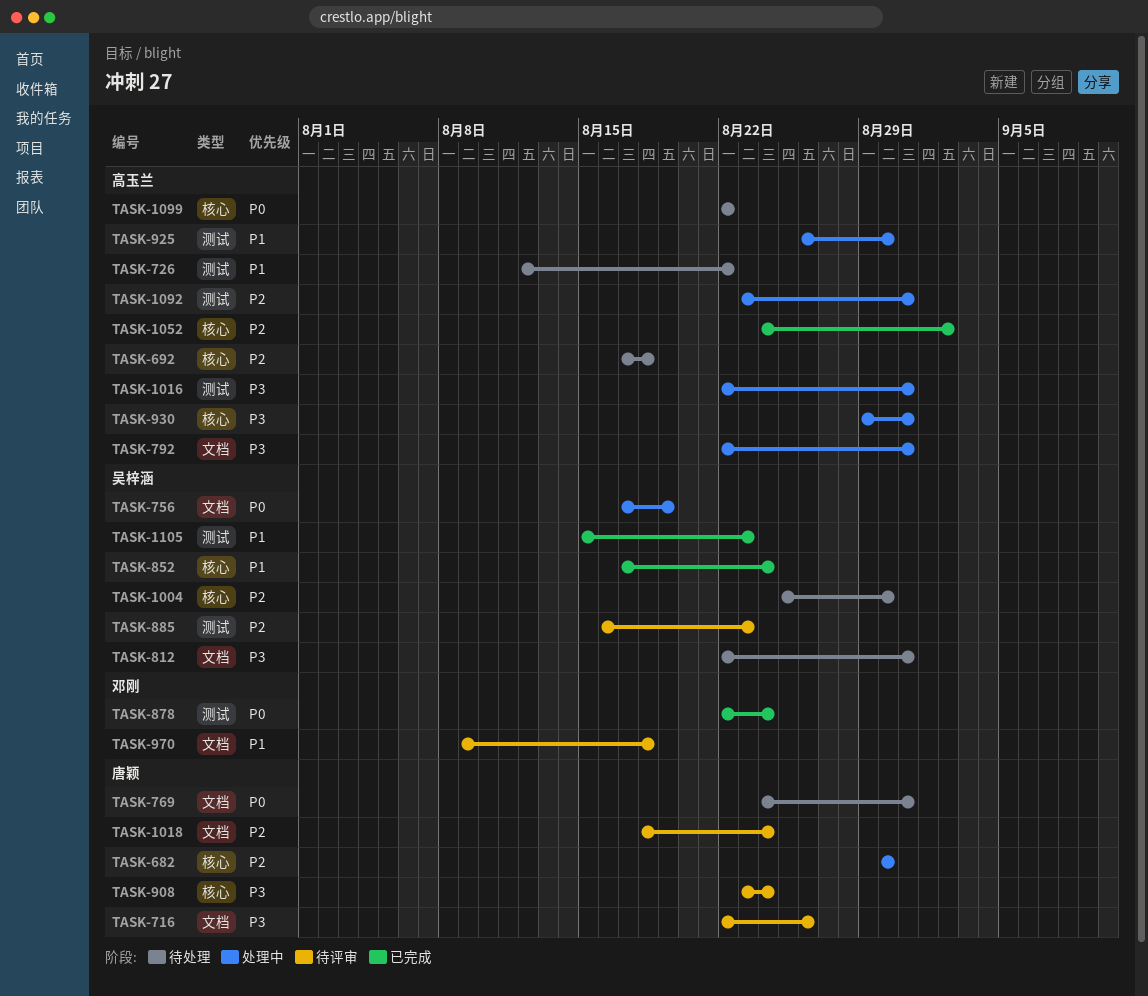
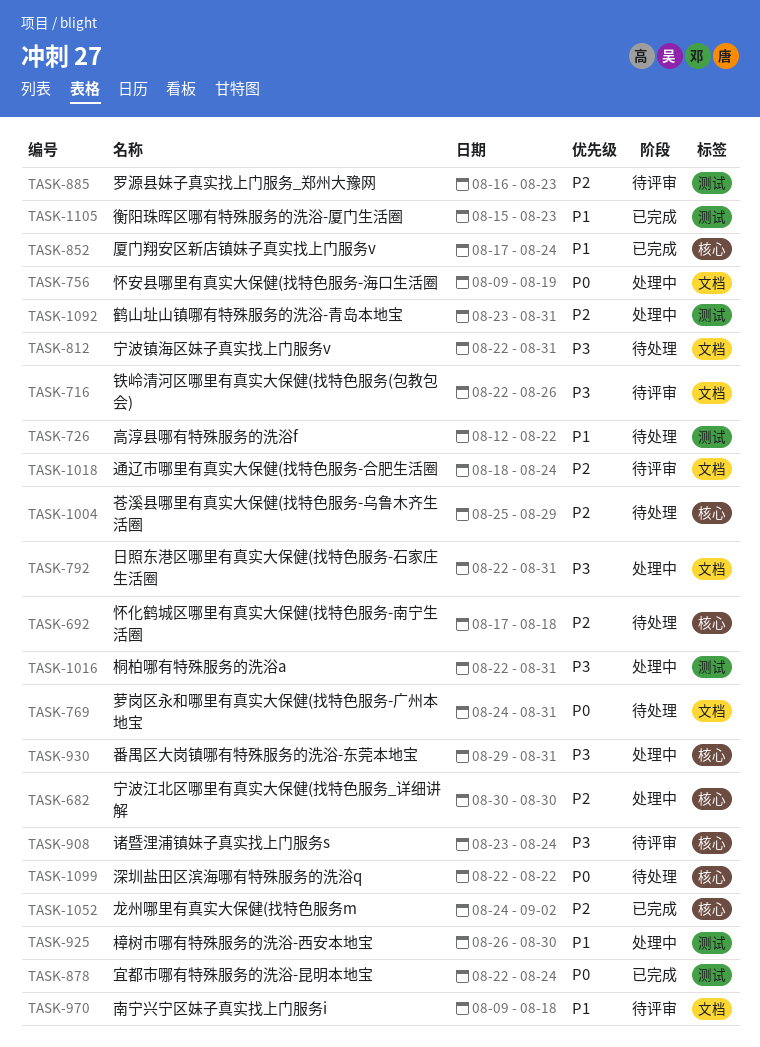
TASK-756, start: Aug 17 -> Aug 9
TASK-1004, due: Aug 30 -> Aug 29

